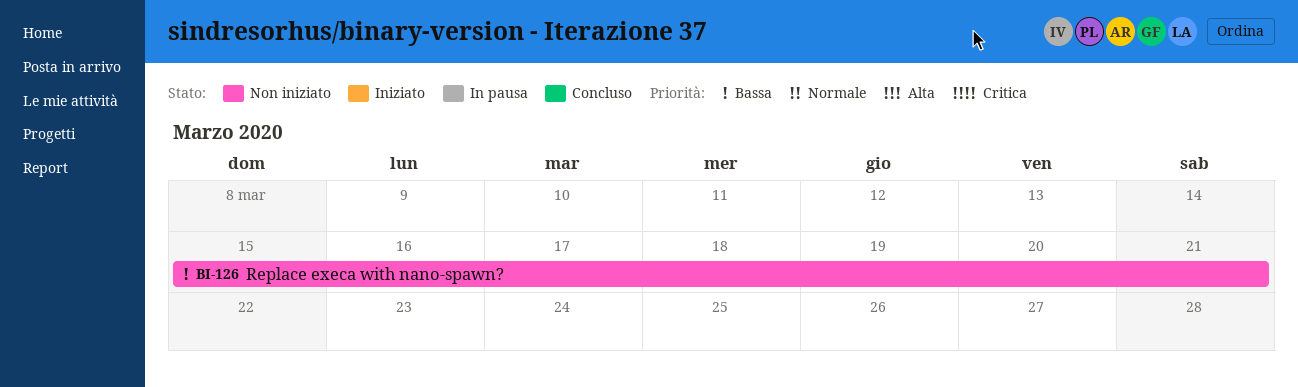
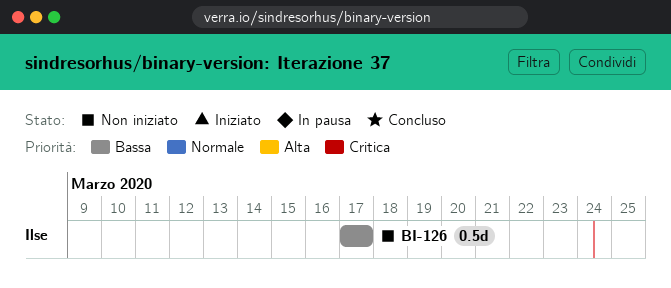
BI-126, start: Mar 15 -> Mar 17
BI-126, due: Mar 21 -> Mar 17

